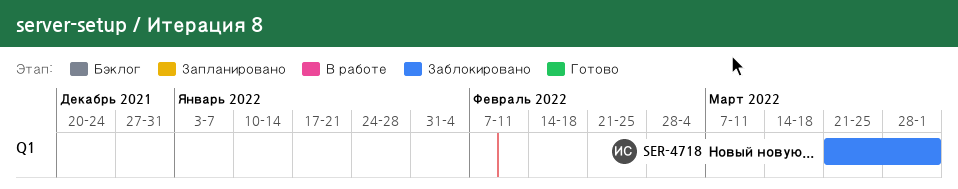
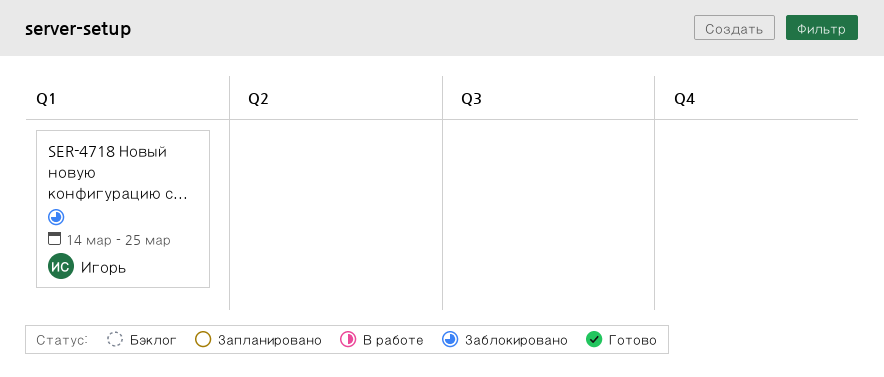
SER-4718, start: Mar 21 -> Mar 14
SER-4718, due: Apr 1 -> Mar 25

